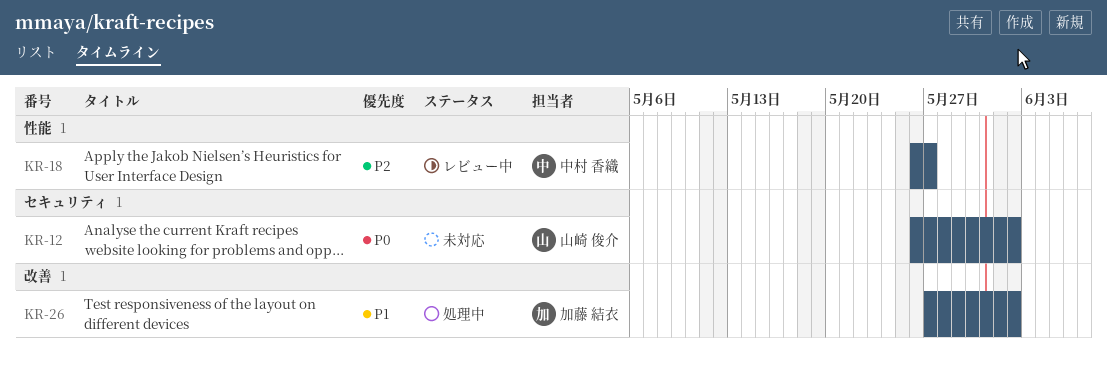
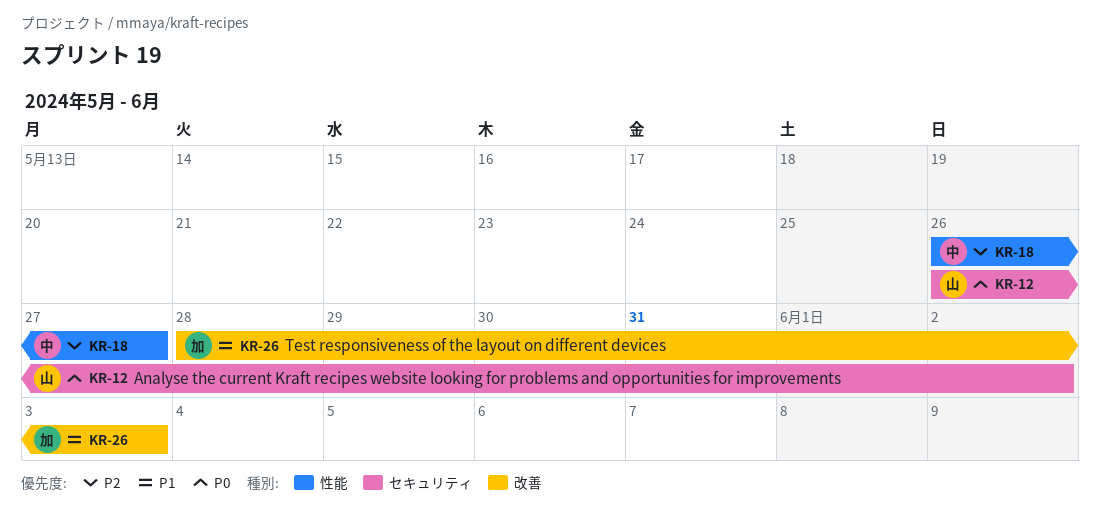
KR-26, start: May 27 -> May 28
KR-26, due: Jun 2 -> Jun 3

